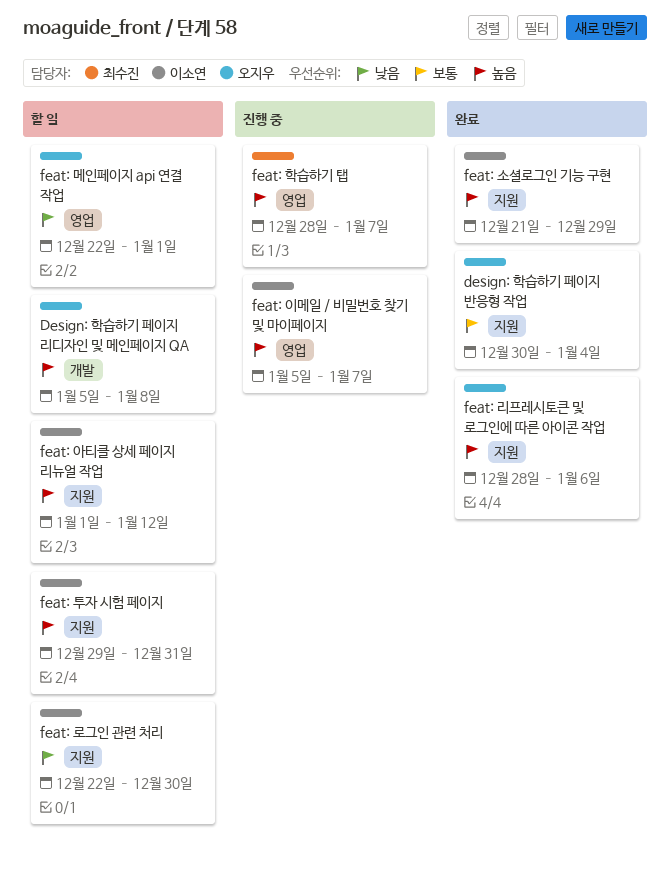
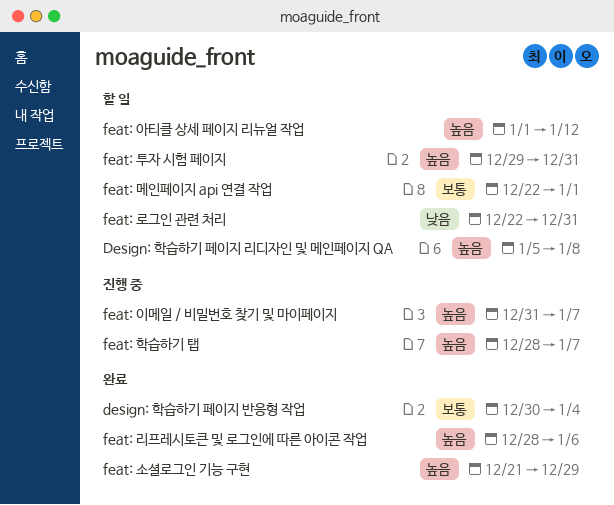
feat: 로그인 관련 처리, due: Dec 30 -> Dec 31
feat: 메인페이지 api 연결 작업, priority: 낮음 -> 보통
feat: 이메일 / 비밀번호 찾기 및 마이페이지, start: Jan 5 -> Dec 31

